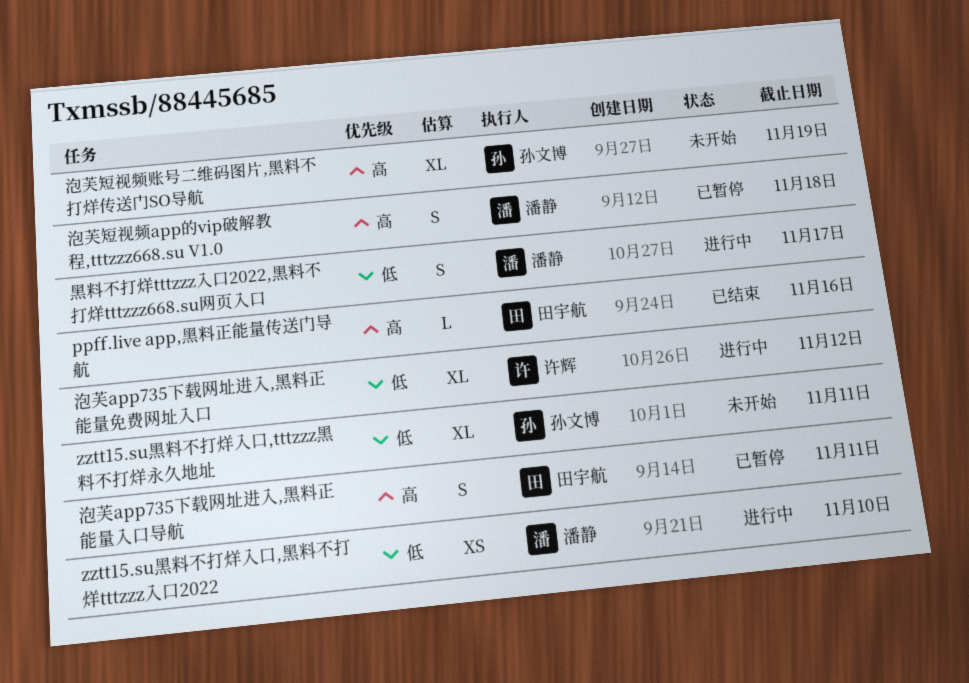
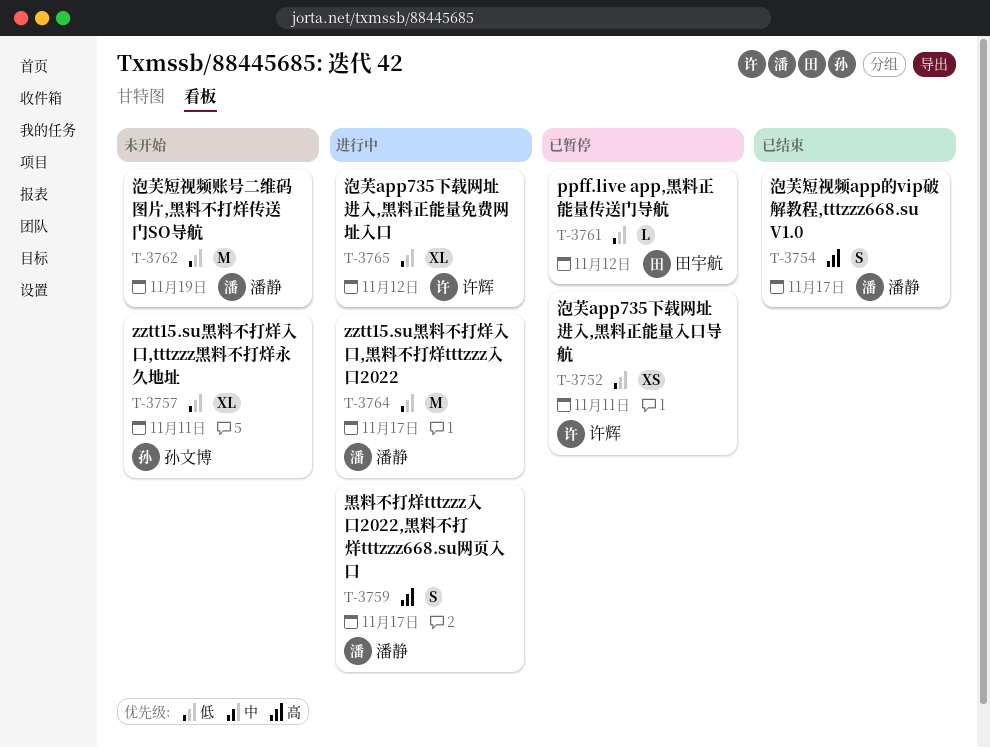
ppff.live app,黑料正能量传送门导航, status: 已结束 -> 已暂停
ppff.live app,黑料正能量传送门导航, priority: 高 -> 低
ppff.live app,黑料正能量传送门导航, due: Nov 16 -> Nov 12
zztt15.su黑料不打烊入口,黑料不打烊tttzzz入口2022, estimate: XS -> M
zztt15.su黑料不打烊入口,黑料不打烊tttzzz入口2022, due: Nov 10 -> Nov 17
泡芙app735下载网址进入,黑料正能量入口导航, owner: 田宇航 -> 许辉
泡芙app735下载网址进入,黑料正能量入口导航, priority: 高 -> 低
泡芙app735下载网址进入,黑料正能量入口导航, estimate: S -> XS
泡芙短视频app的vip破解教程,tttzzz668.su V1.0, status: 已暂停 -> 已结束
泡芙短视频app的vip破解教程,tttzzz668.su V1.0, due: Nov 18 -> Nov 17
泡芙短视频账号二维码图片,黑料不打烊传送门SO导航, owner: 孙文博 -> 潘静
泡芙短视频账号二维码图片,黑料不打烊传送门SO导航, priority: 高 -> 低
泡芙短视频账号二维码图片,黑料不打烊传送门SO导航, estimate: XL -> M
黑料不打烊tttzzz入口2022,黑料不打烊tttzzz668.su网页入口, priority: 低 -> 高

